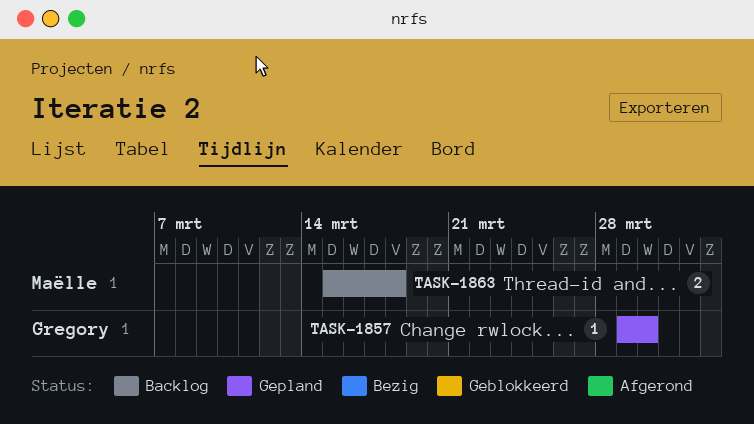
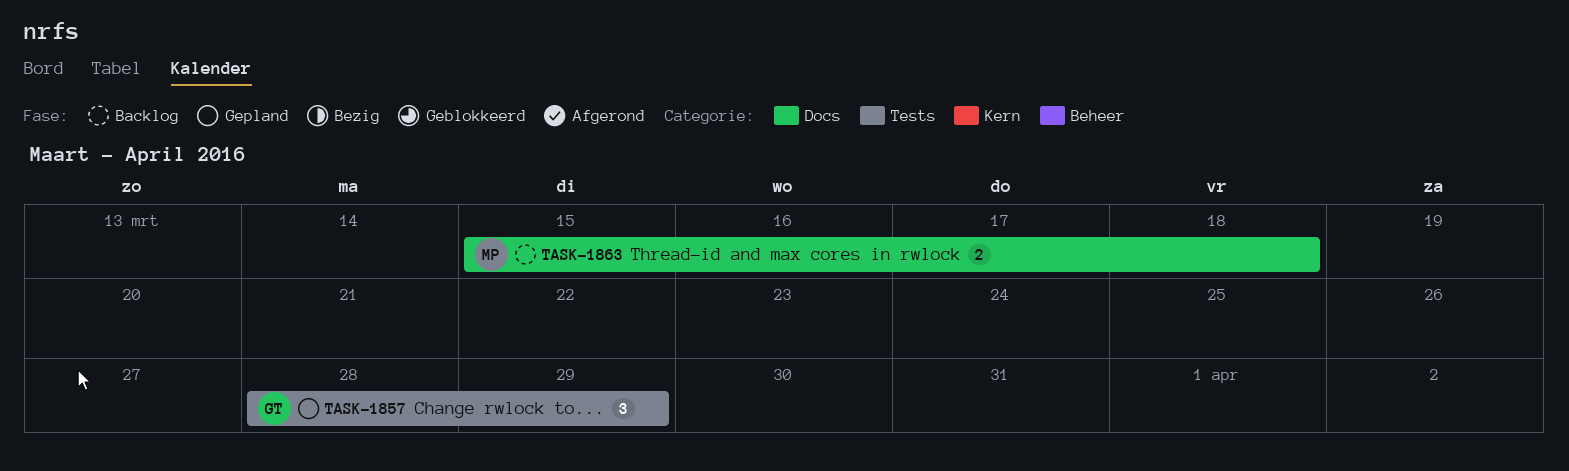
TASK-1857, estimate: 1 -> 3
TASK-1857, start: Mar 29 -> Mar 28
TASK-1857, due: Mar 30 -> Mar 29

